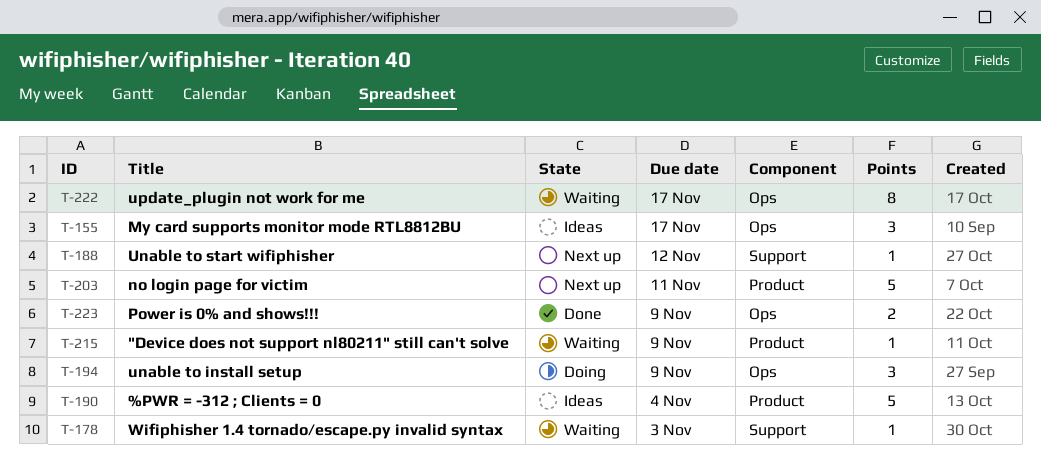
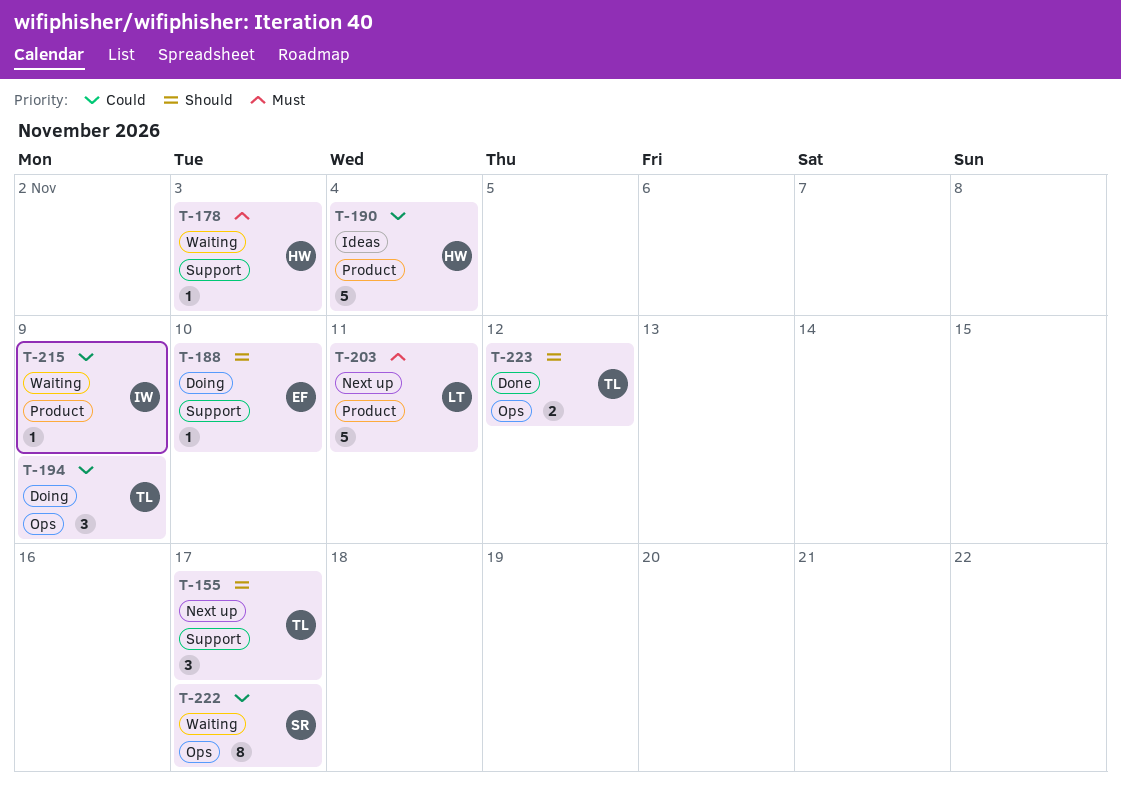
T-155, status: Ideas -> Next up
T-155, label: Ops -> Support
T-188, status: Next up -> Doing
T-188, due: Nov 12 -> Nov 10
T-223, due: Nov 9 -> Nov 12

